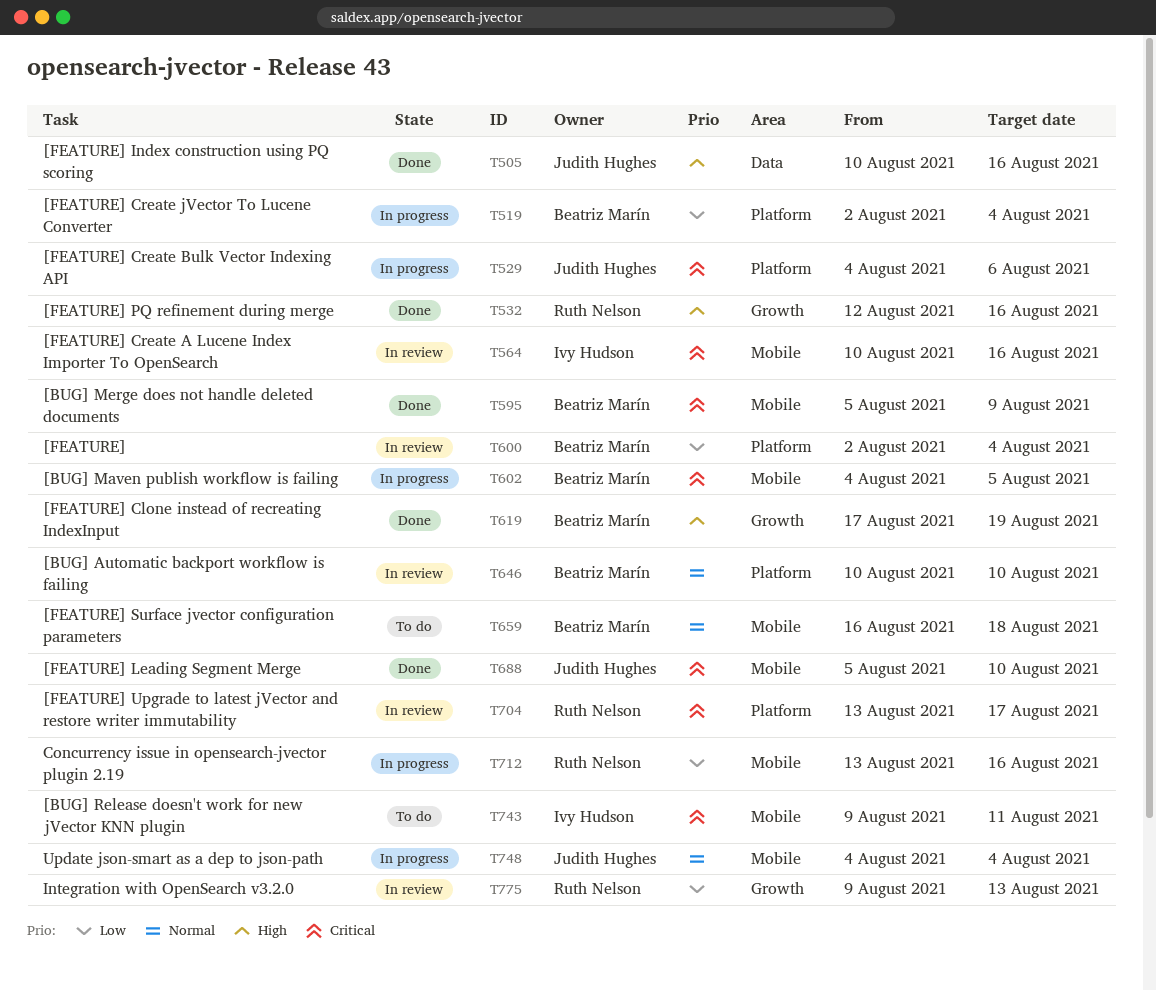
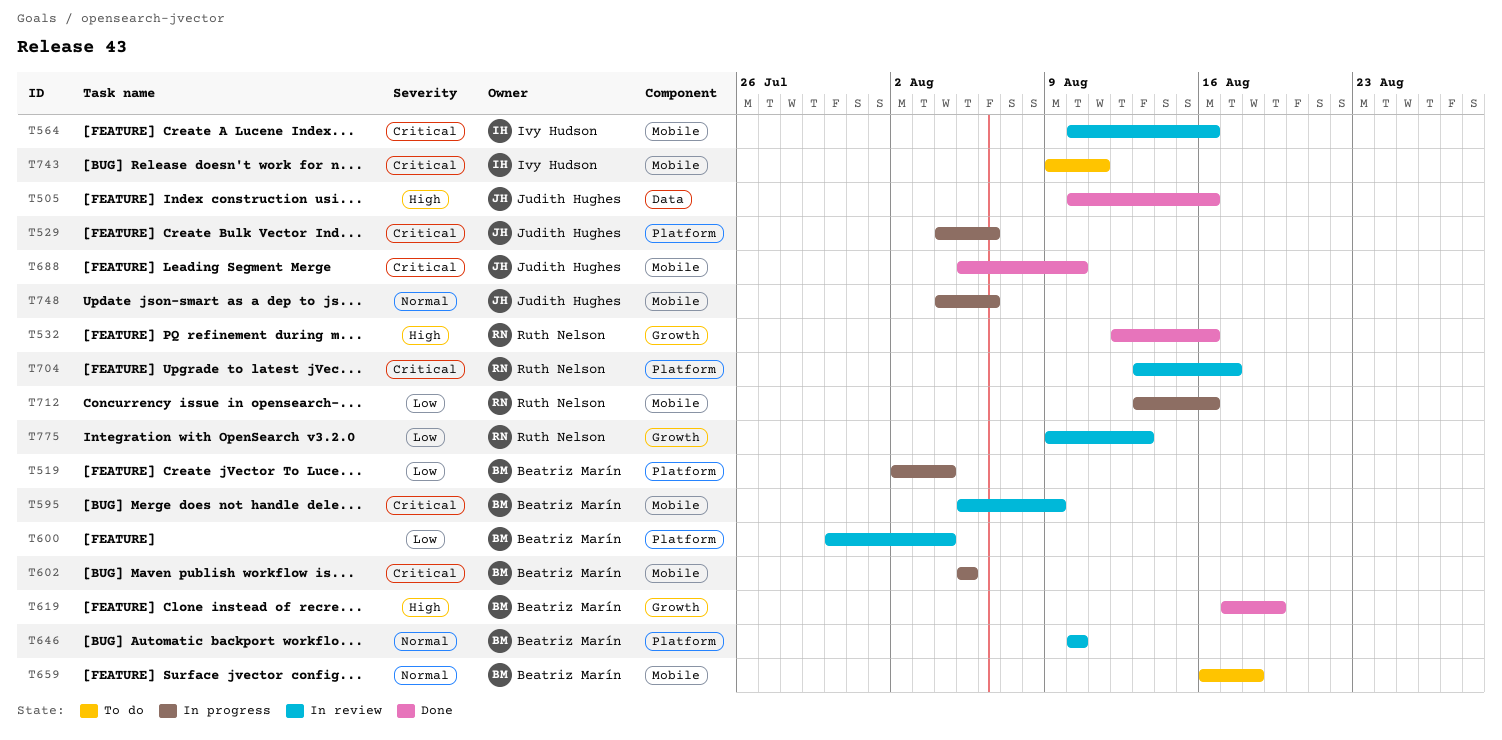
T595, status: Done -> In review
T600, start: Aug 2 -> Jul 30
T602, start: Aug 4 -> Aug 5
T748, due: Aug 4 -> Aug 6

